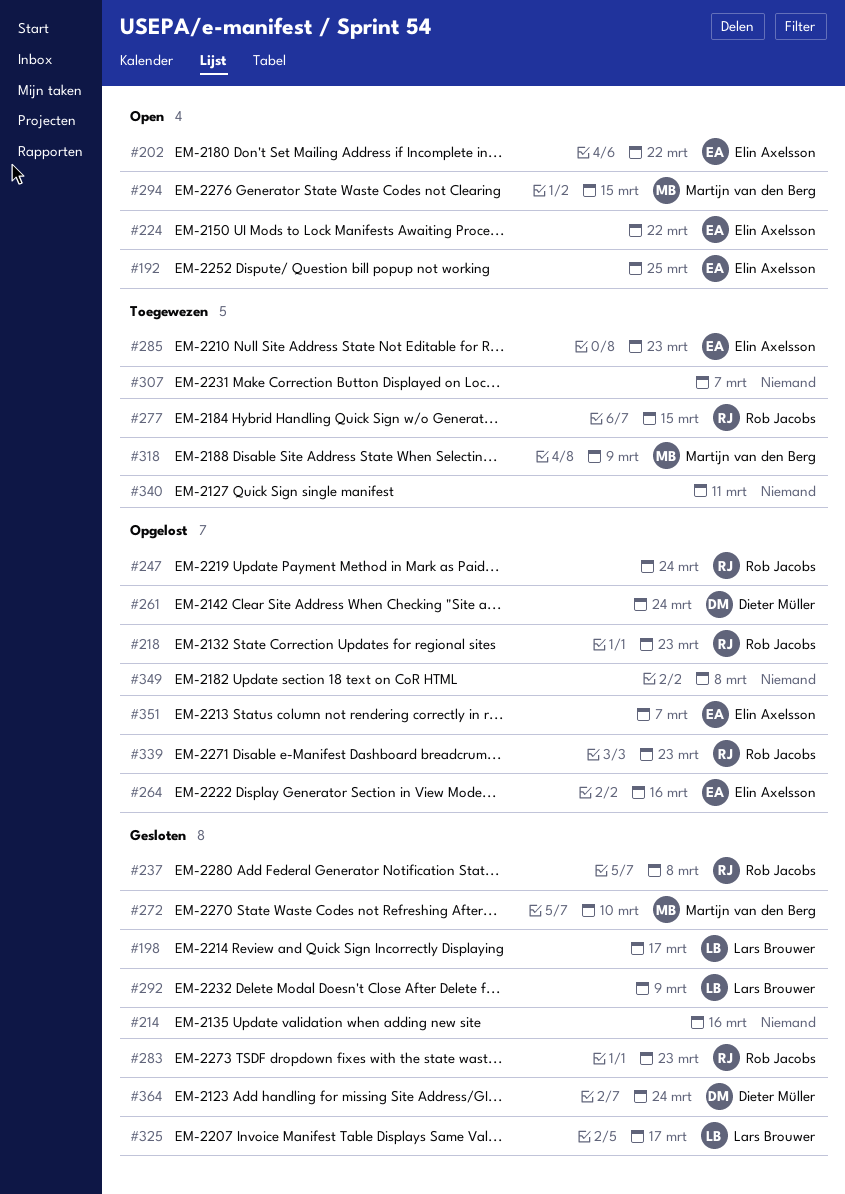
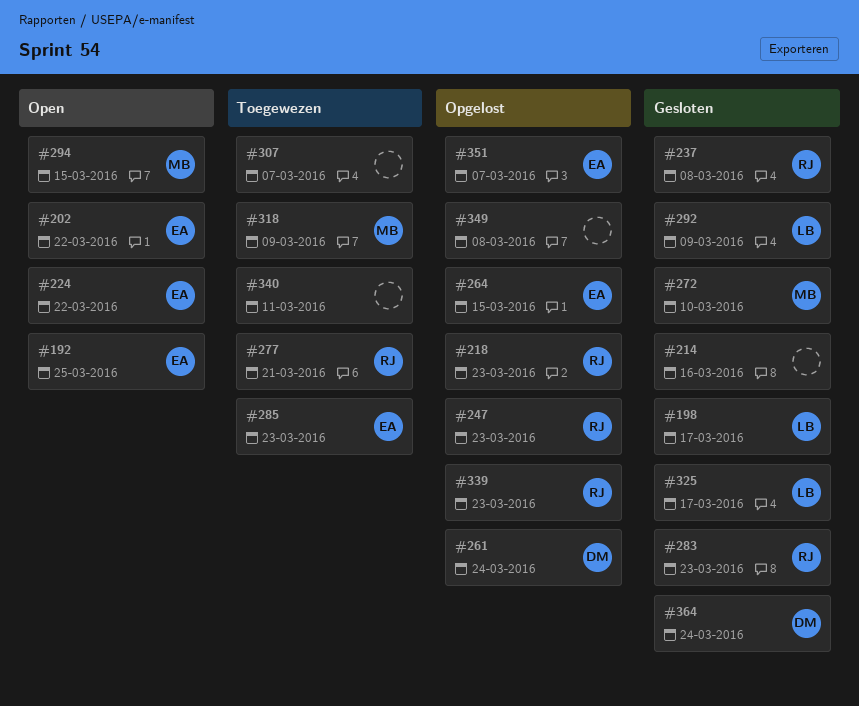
#247, due: Mar 24 -> Mar 23
#264, due: Mar 16 -> Mar 15
#277, due: Mar 15 -> Mar 21

